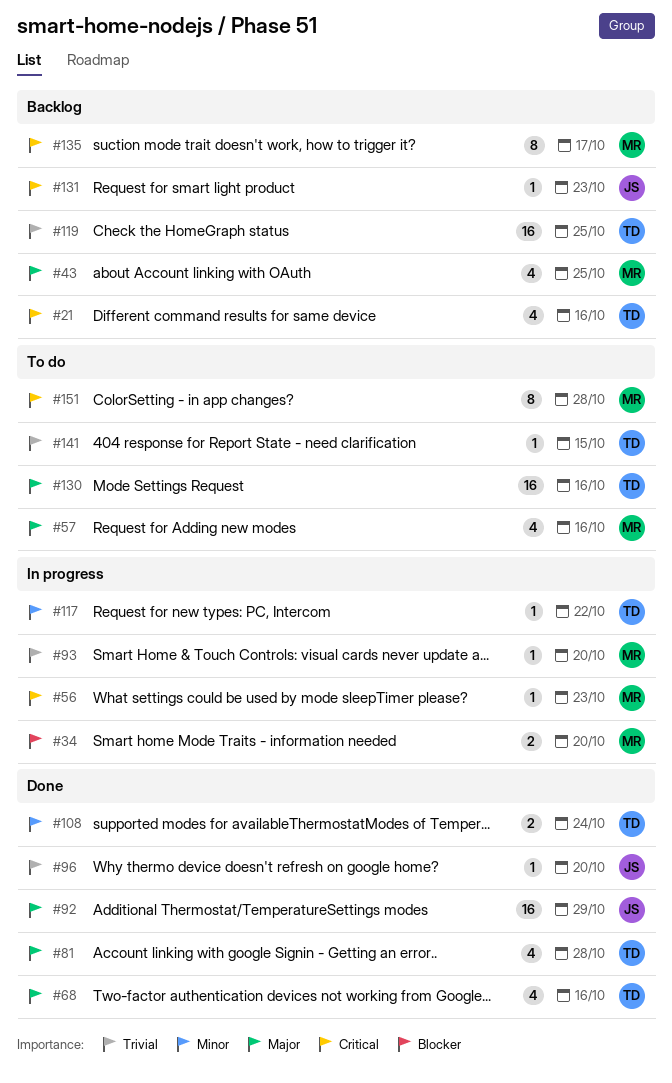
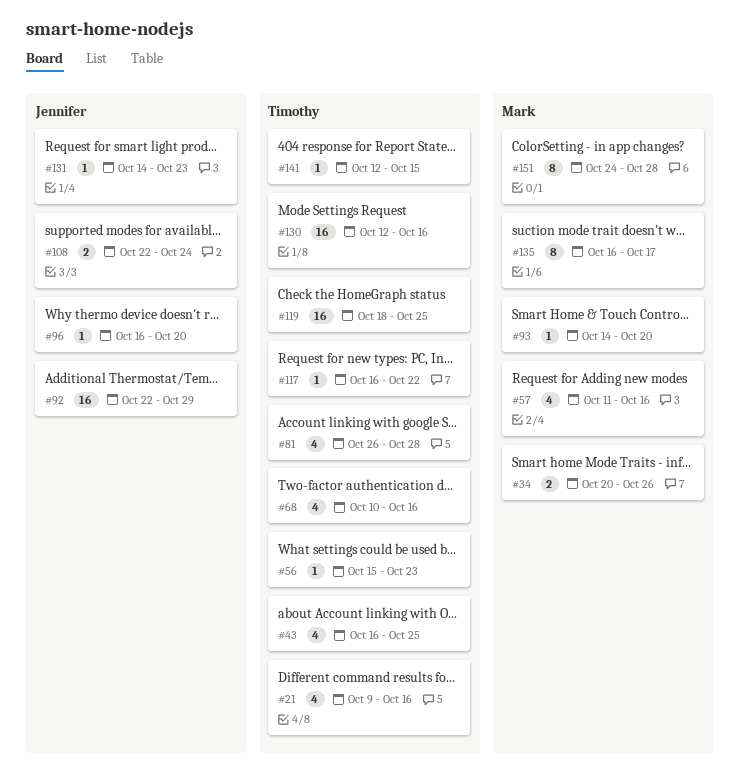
#34, due: Oct 20 -> Oct 26
#43, owner: Mark -> Timothy
#56, owner: Mark -> Timothy
#108, owner: Timothy -> Jennifer

